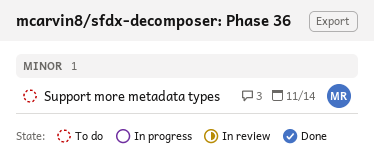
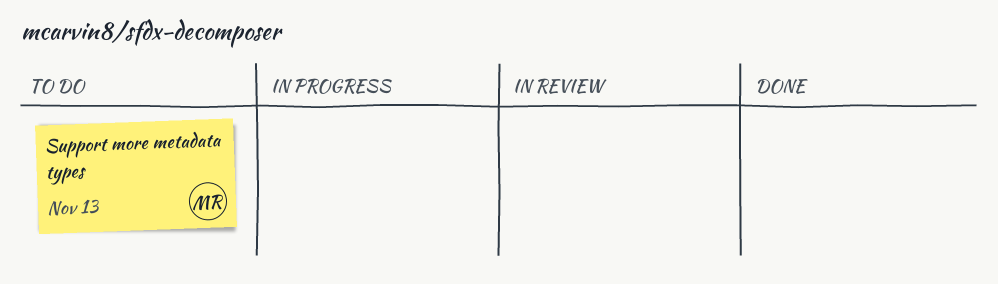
Support more metadata types, due: Nov 14 -> Nov 13

